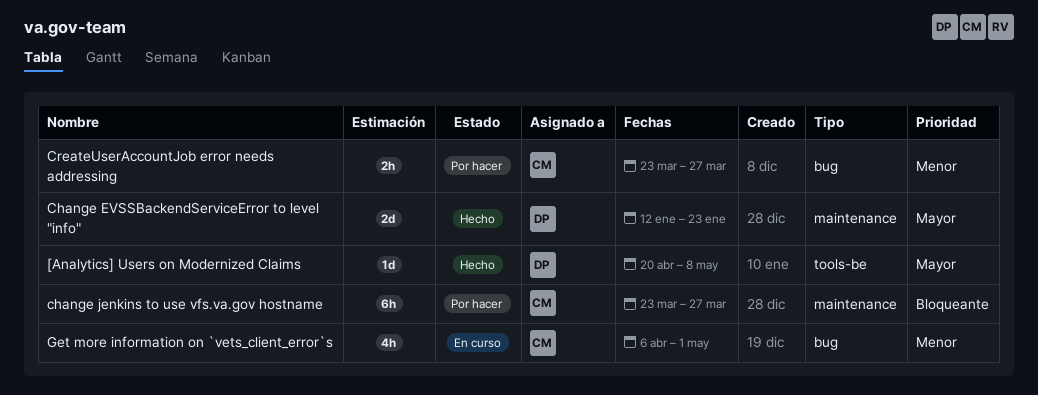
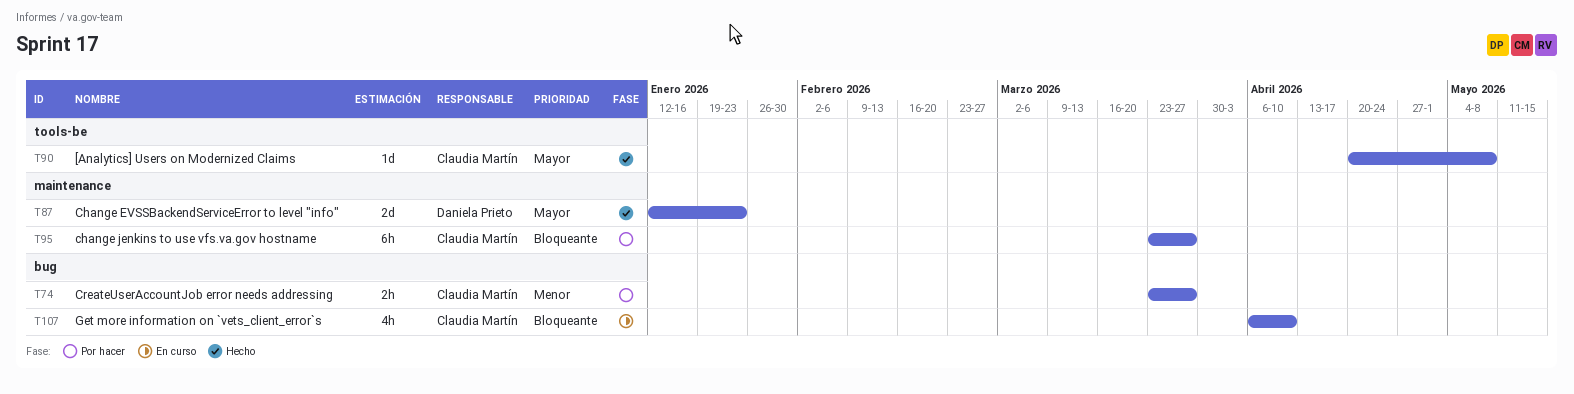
[Analytics] Users on Modernized Claims, owner: Daniela Prieto -> Claudia Martín
Get more information on `vets_client_error`s, priority: Menor -> Bloqueante
Get more information on `vets_client_error`s, due: May 1 -> Apr 10

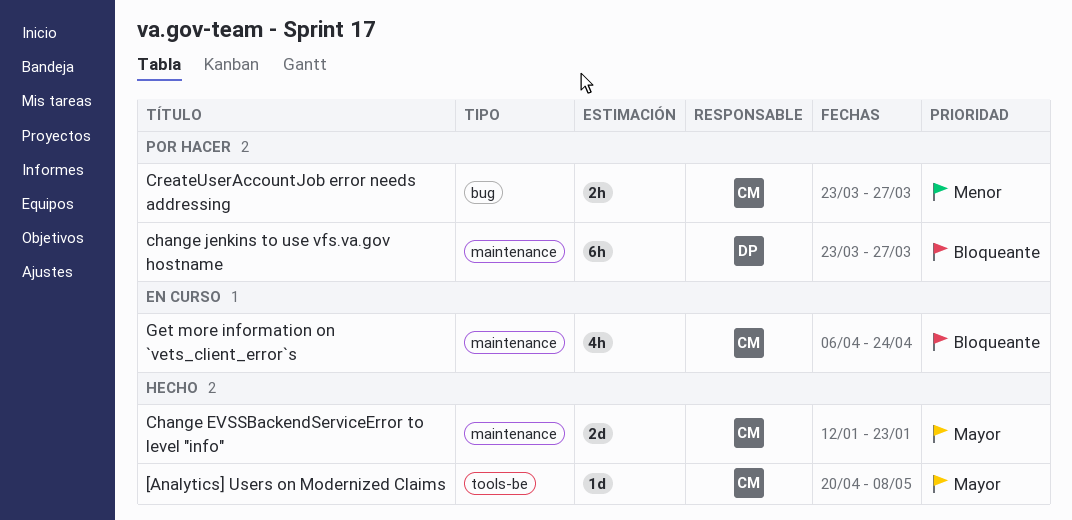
Change EVSSBackendServiceError to level "info", owner: Daniela Prieto -> Claudia Martín
change jenkins to use vfs.va.gov hostname, owner: Claudia Martín -> Daniela Prieto
Get more information on `vets_client_error`s, label: bug -> maintenance
Get more information on `vets_client_error`s, due: Apr 10 -> Apr 24

